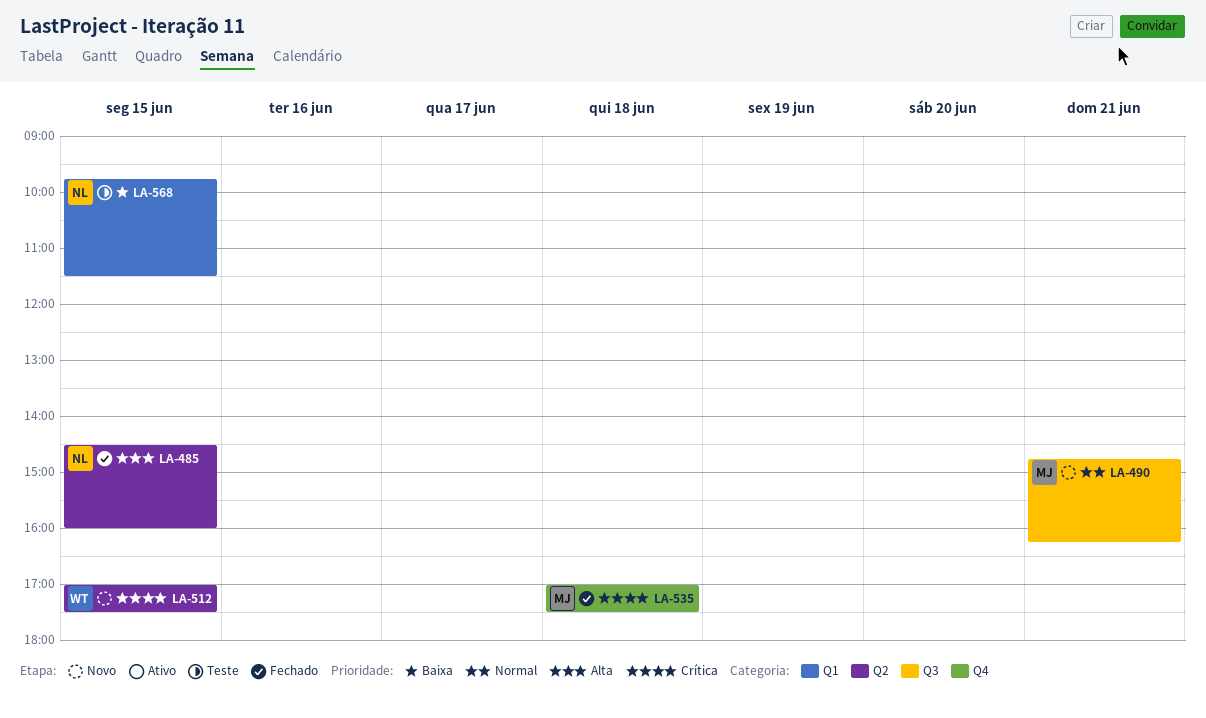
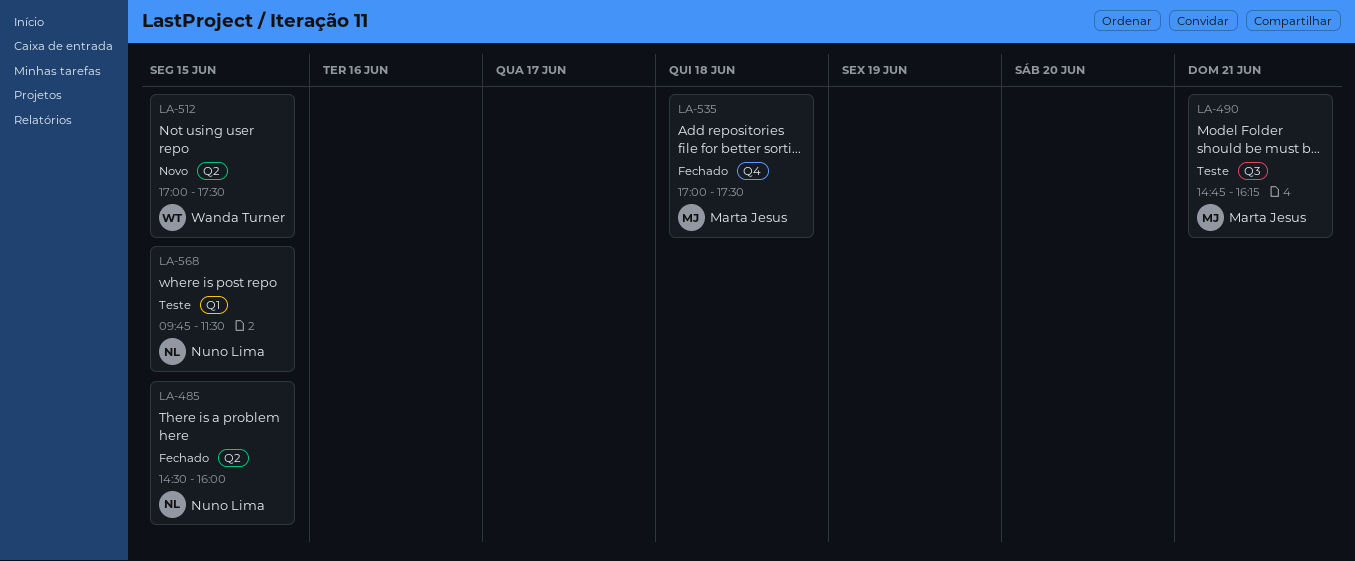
LA-490, status: Novo -> Teste

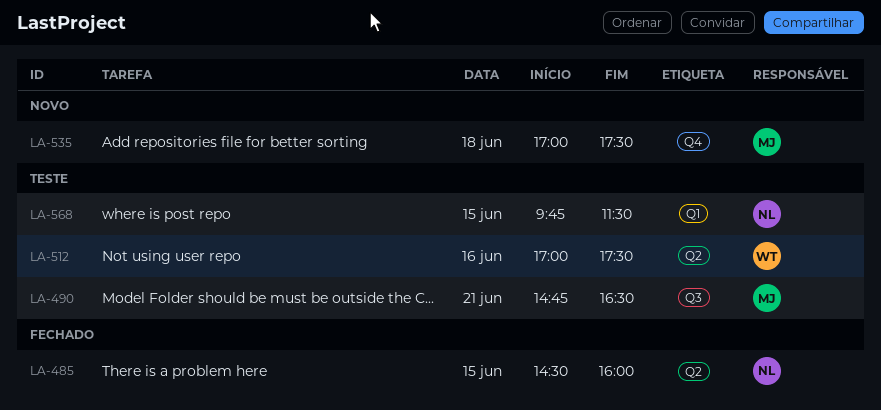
LA-490, ends: 16:15 -> 16:30
LA-512, status: Novo -> Teste
LA-512, day: Jun 15 -> Jun 16
LA-535, status: Fechado -> Novo

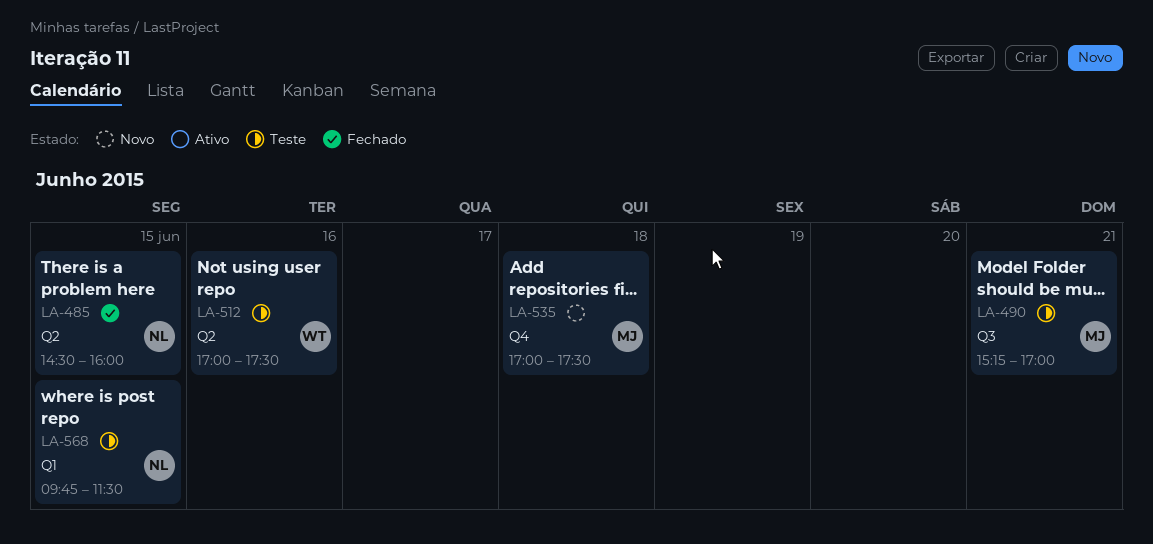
LA-490, begins: 14:45 -> 15:15
LA-490, ends: 16:30 -> 17:00

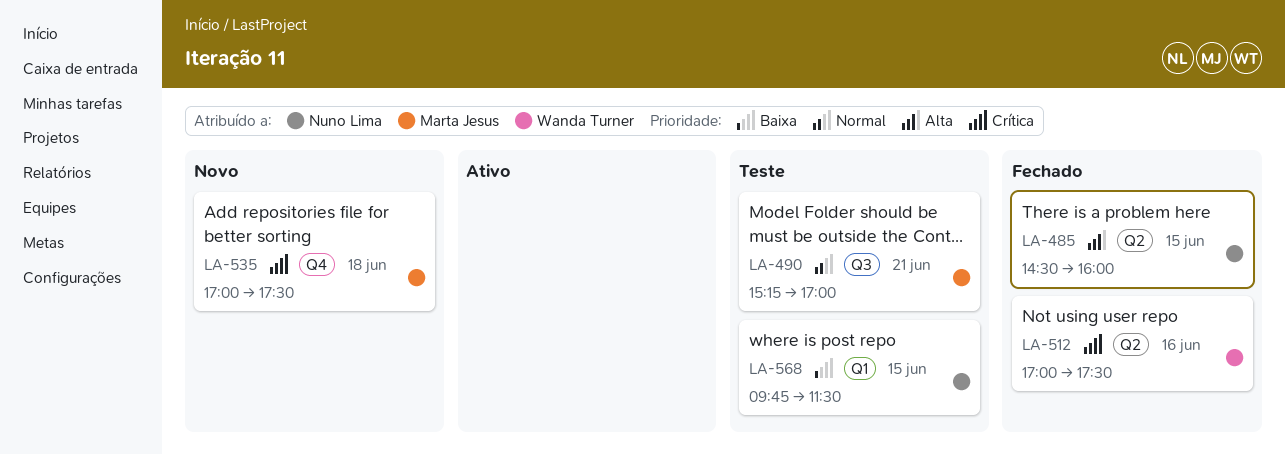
LA-512, status: Teste -> Fechado

